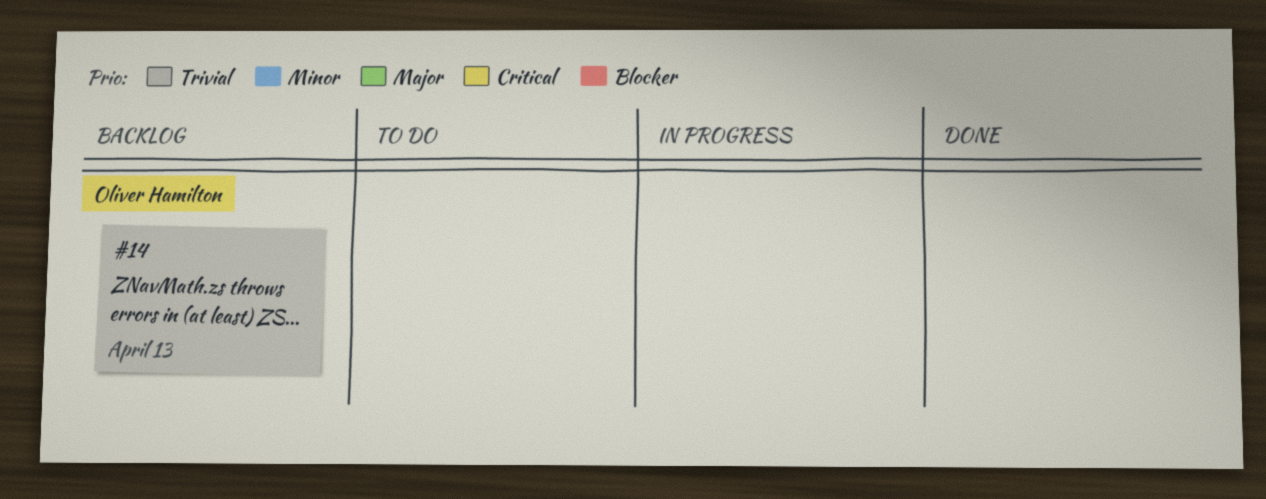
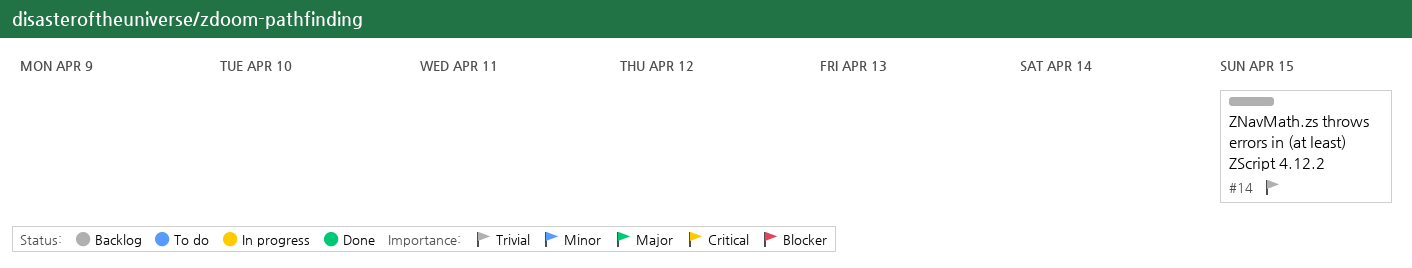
#14, due: Apr 13 -> Apr 15

